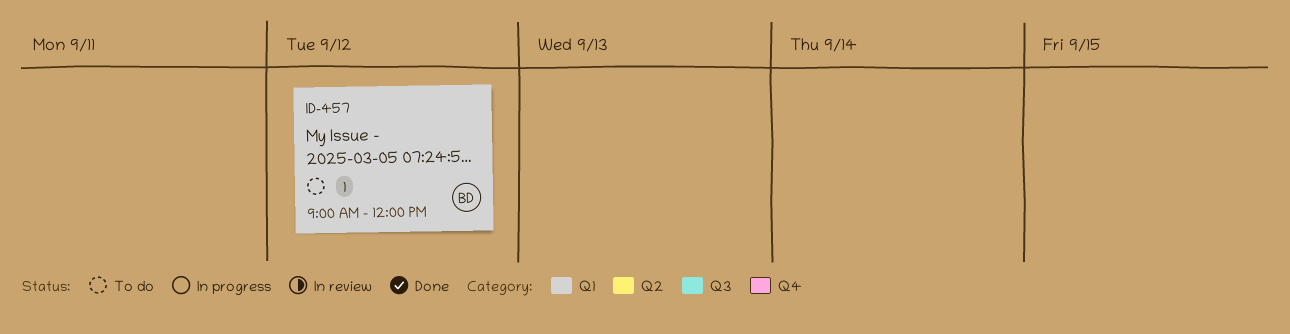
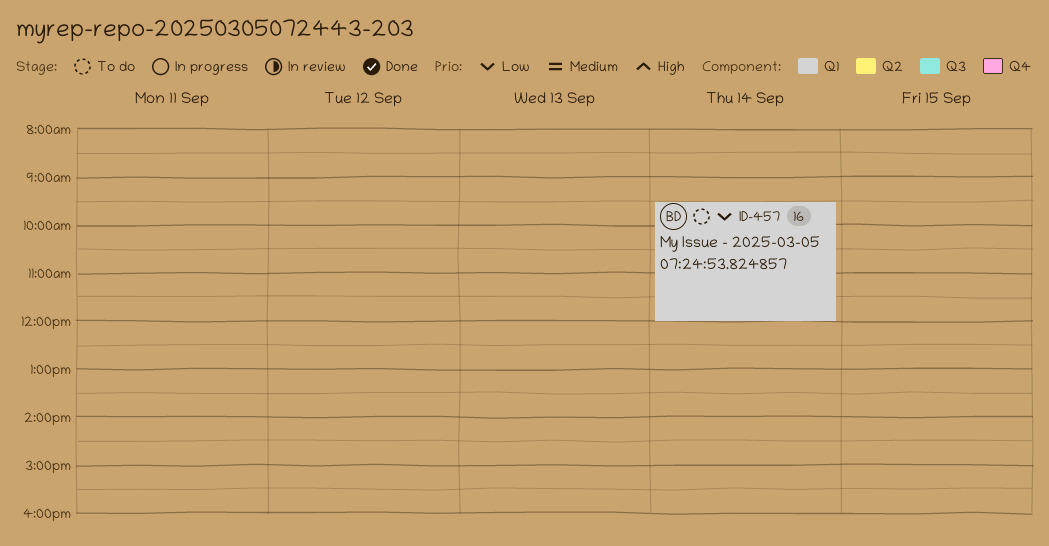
ID-457, estimate: 1 -> 16
ID-457, day: Sep 12 -> Sep 14
ID-457, begins: 09:00 -> 09:30

